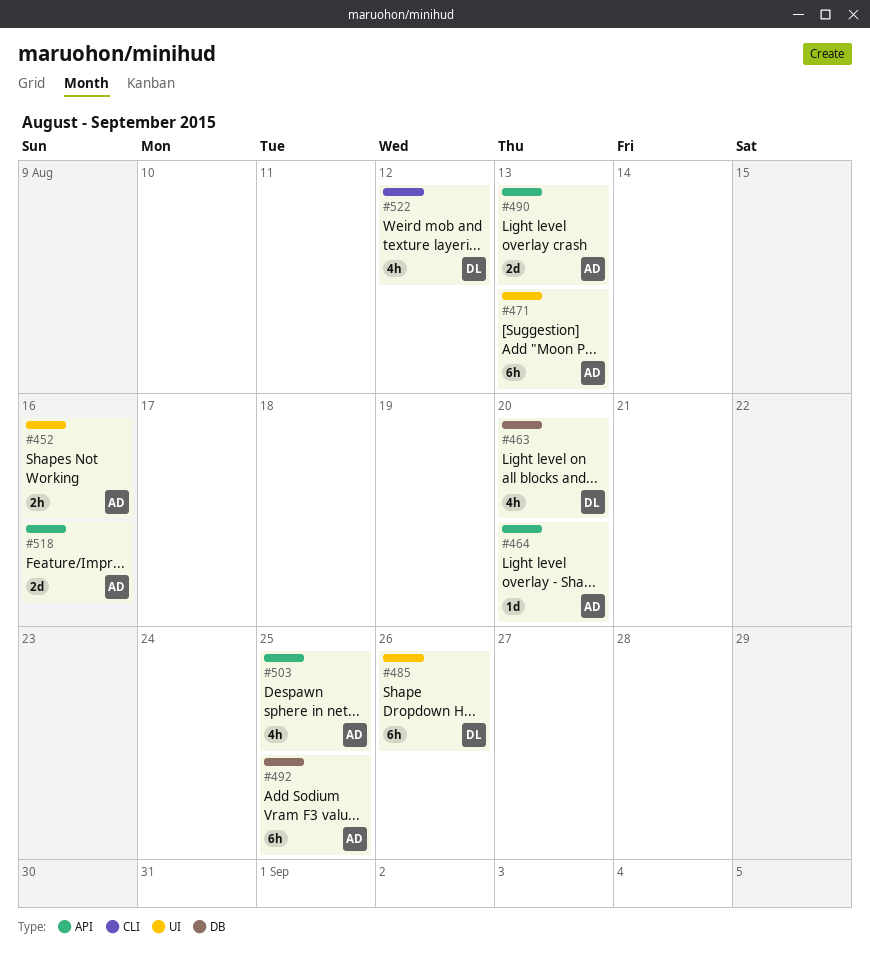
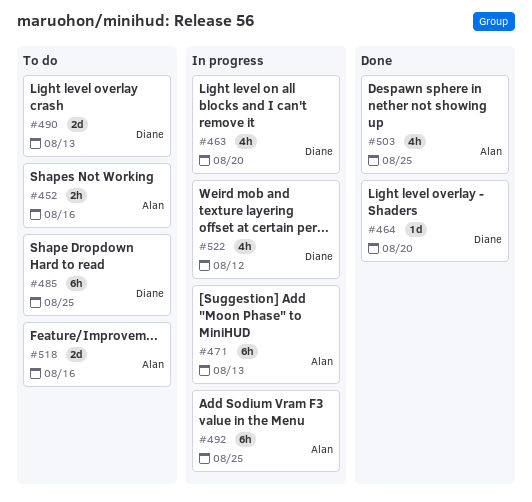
#464, owner: Alan -> Diane
#485, due: Aug 26 -> Aug 25
#490, owner: Alan -> Diane

